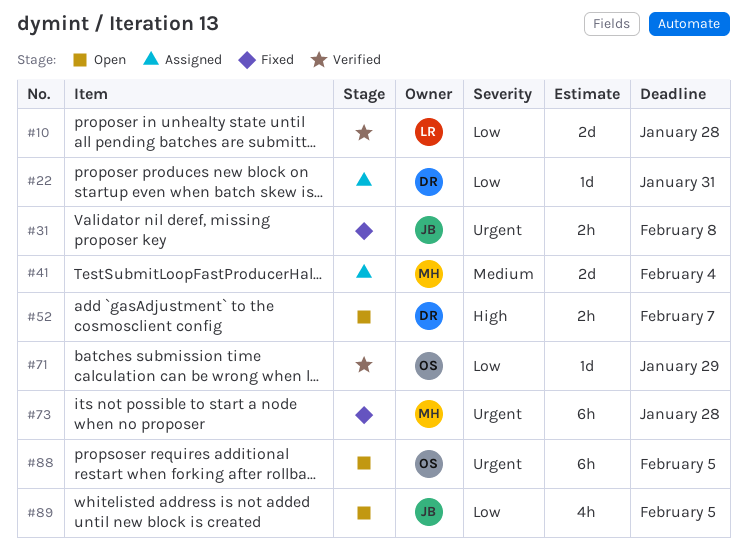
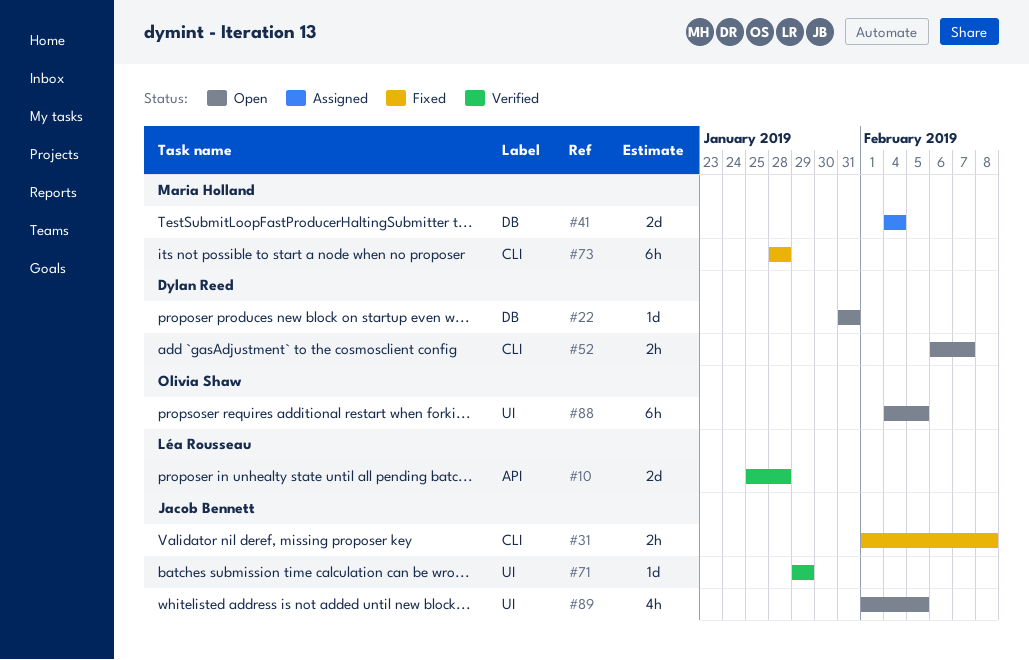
#22, status: Assigned -> Open
#71, owner: Olivia Shaw -> Jacob Bennett

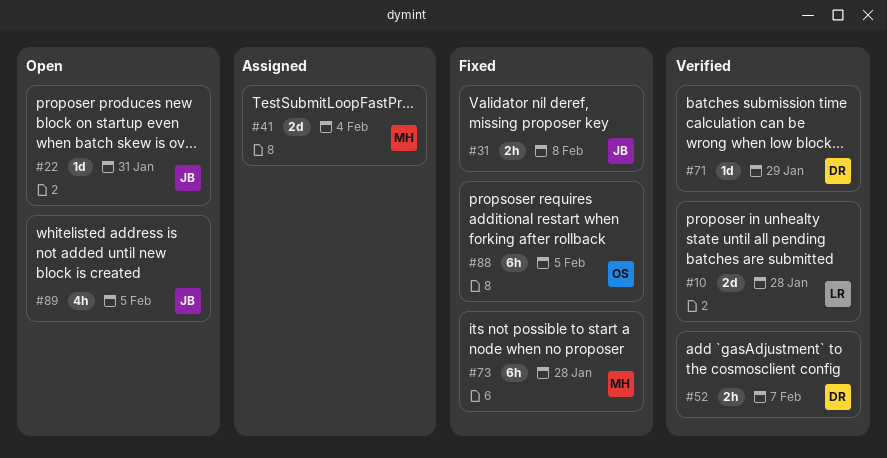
#22, owner: Dylan Reed -> Jacob Bennett
#52, status: Open -> Verified
#71, owner: Jacob Bennett -> Dylan Reed
#88, status: Open -> Fixed

